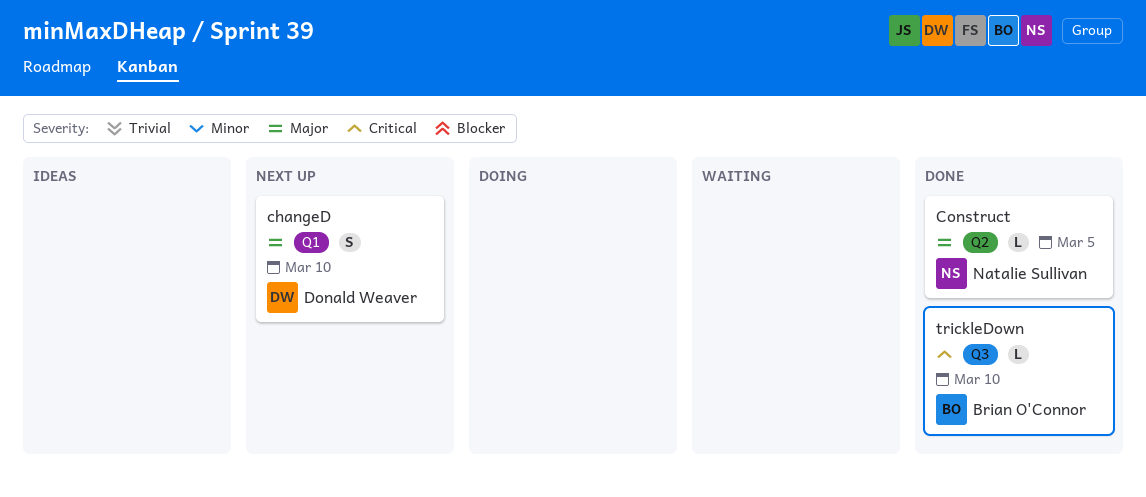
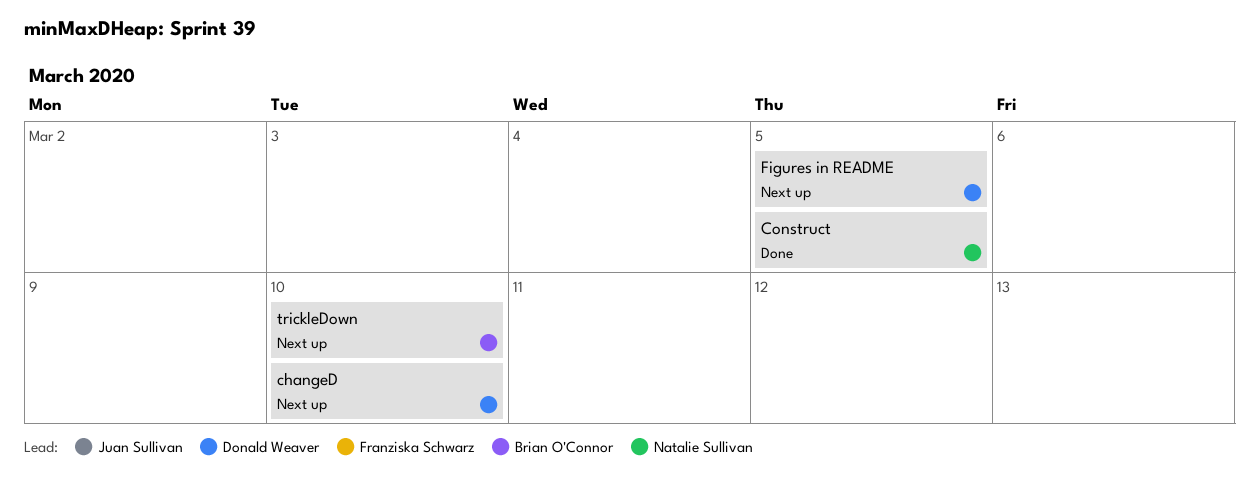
Figures in README: none -> present
trickleDown, status: Done -> Next up

